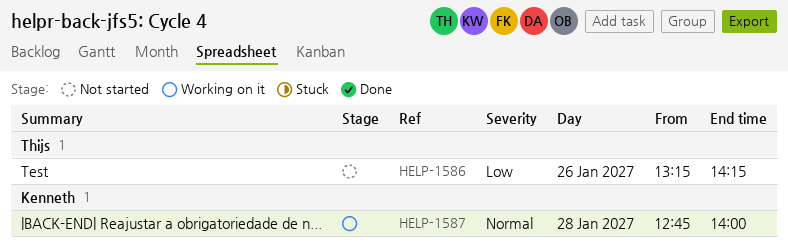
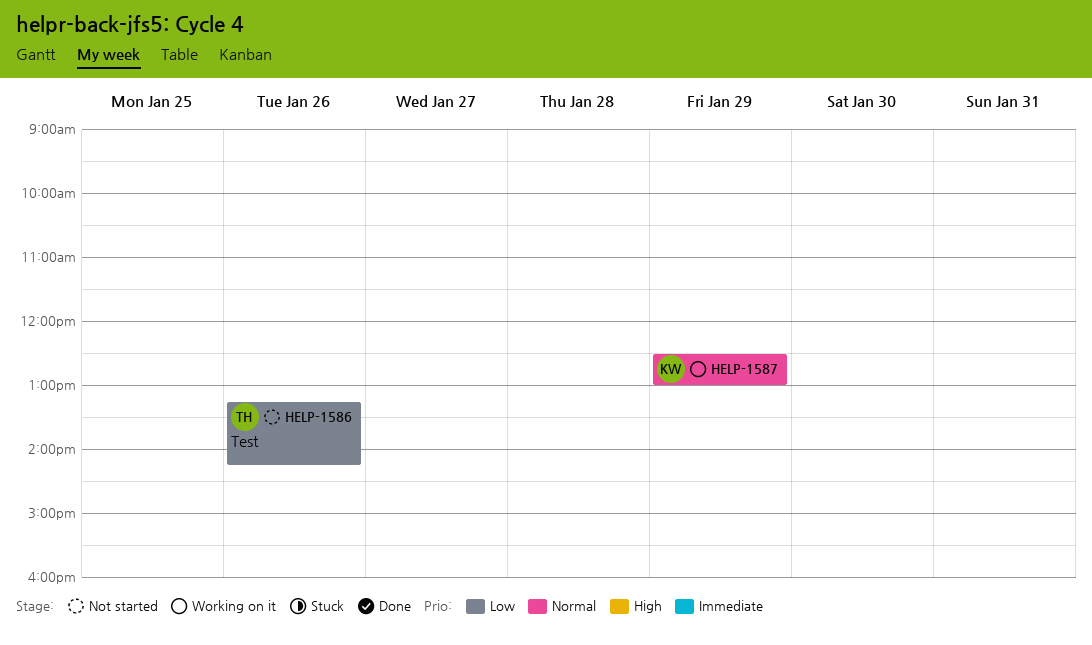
HELP-1587, day: Jan 28 -> Jan 29
HELP-1587, begins: 12:45 -> 12:30
HELP-1587, ends: 14:00 -> 13:00

